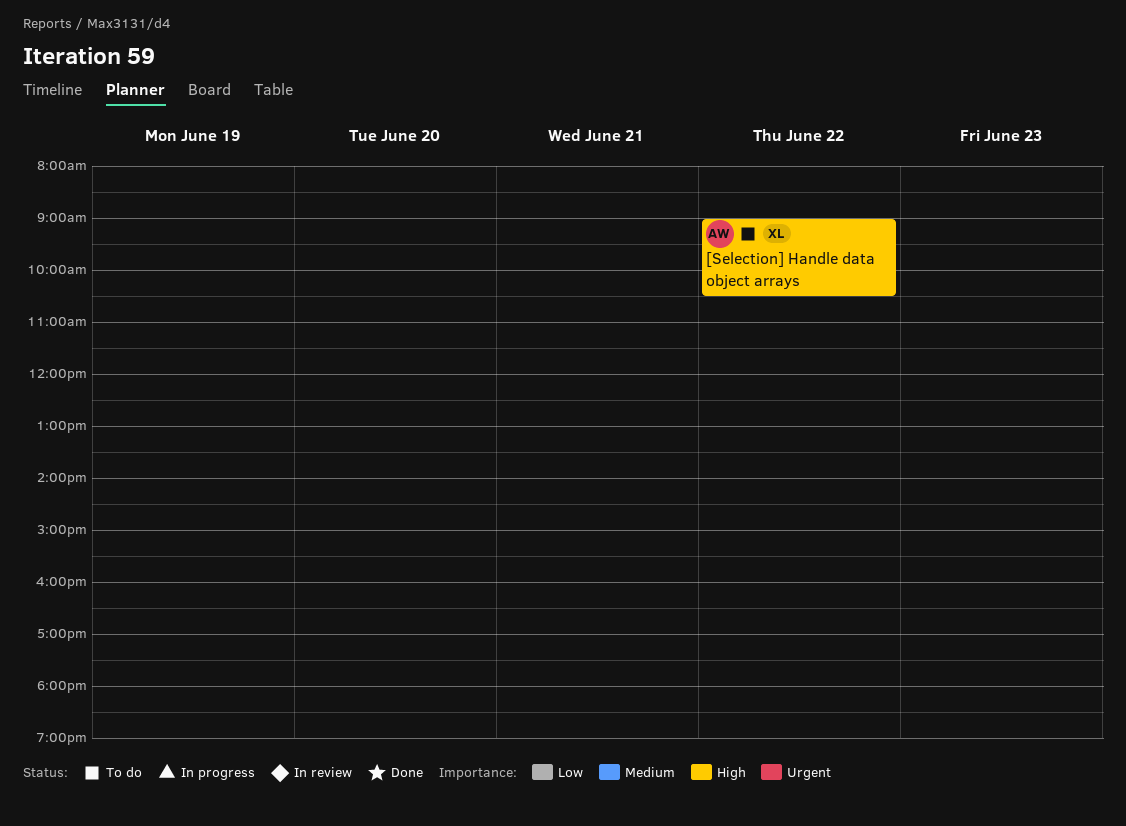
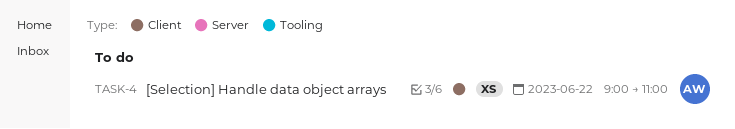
[Selection] Handle data object arrays, estimate: XL -> XS
[Selection] Handle data object arrays, ends: 10:30 -> 11:00

